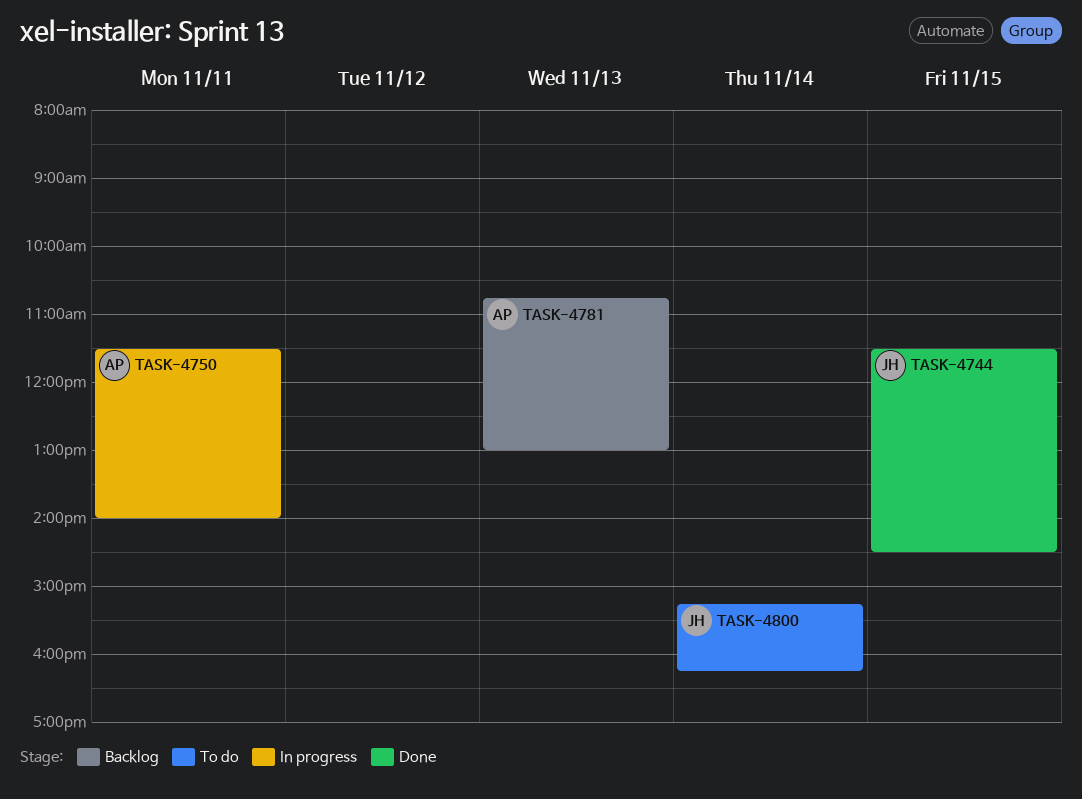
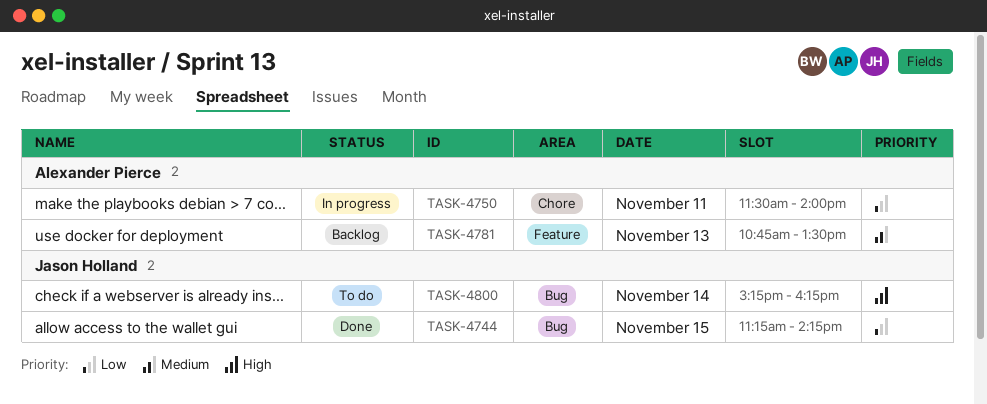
TASK-4744, begins: 11:30 -> 11:15
TASK-4744, ends: 14:30 -> 14:15
TASK-4781, ends: 13:00 -> 13:30

